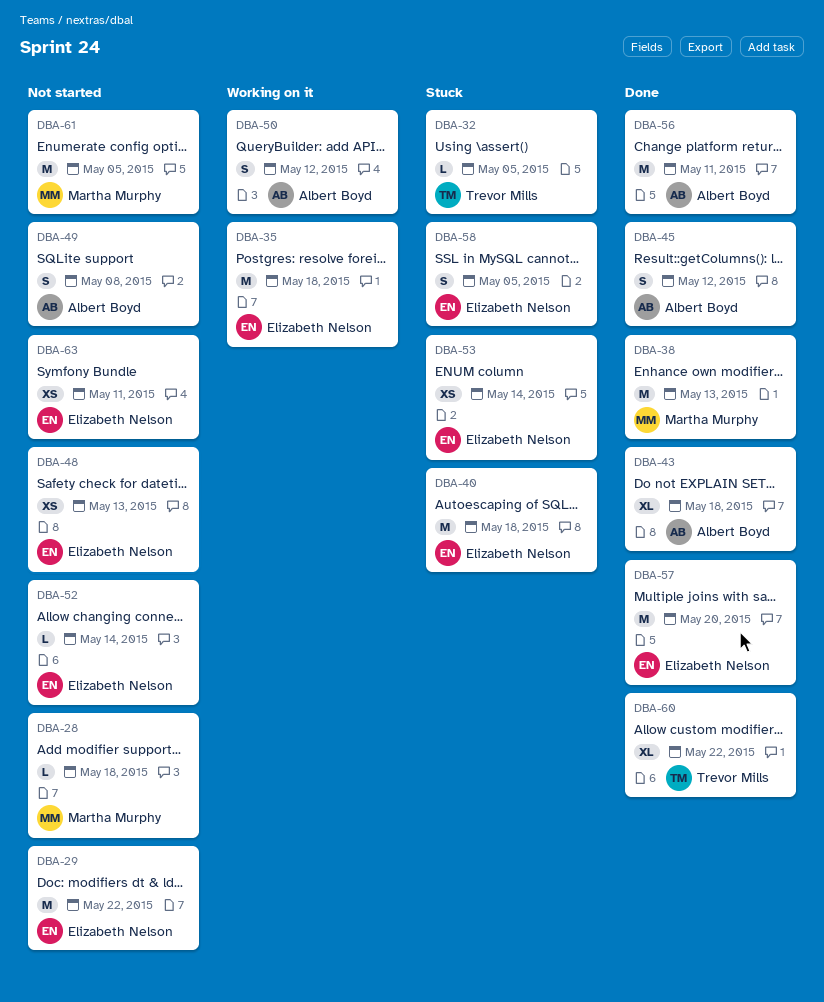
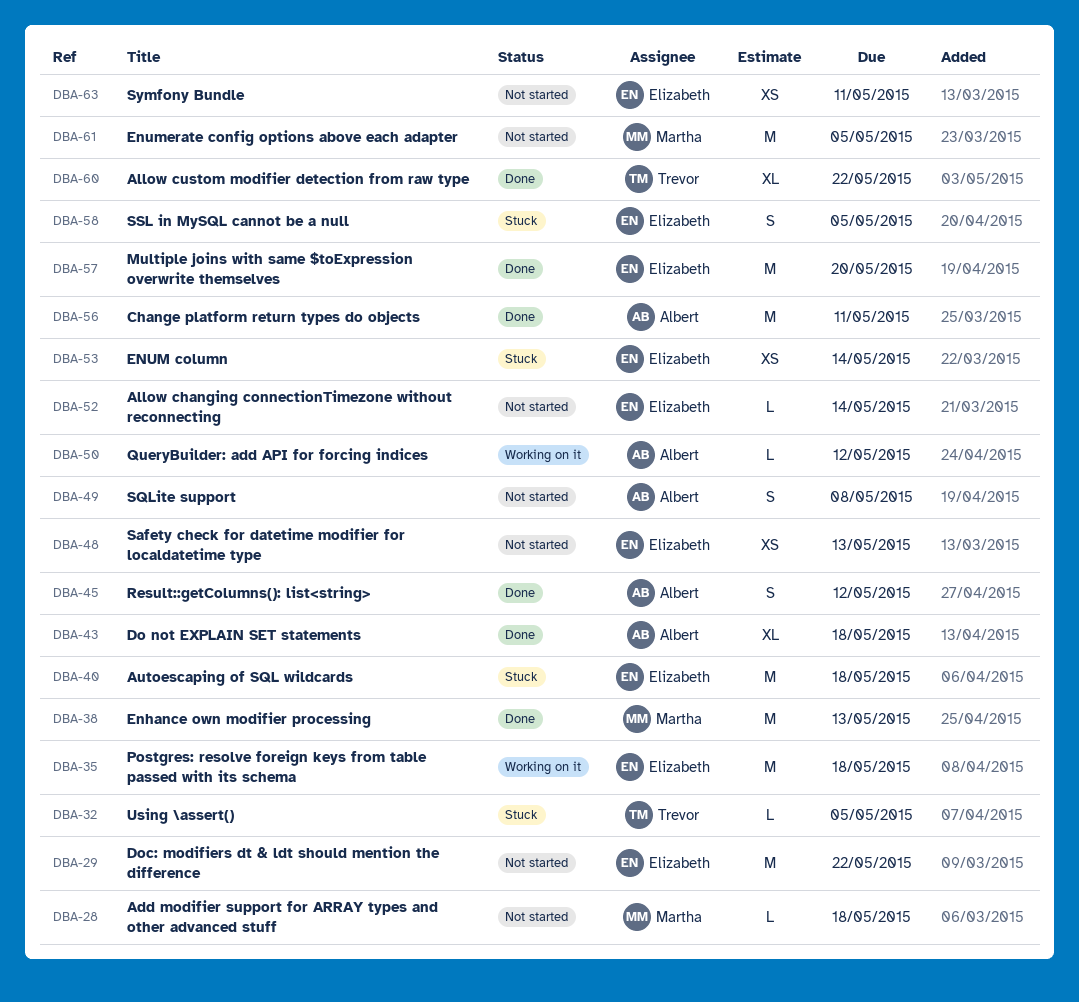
DBA-50, estimate: S -> L

